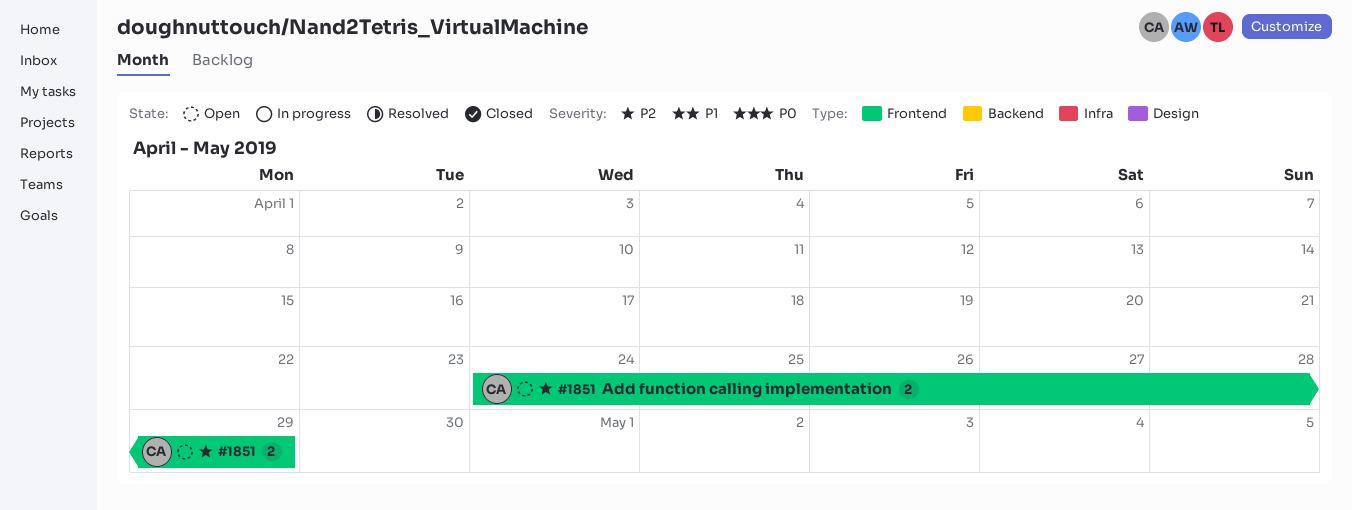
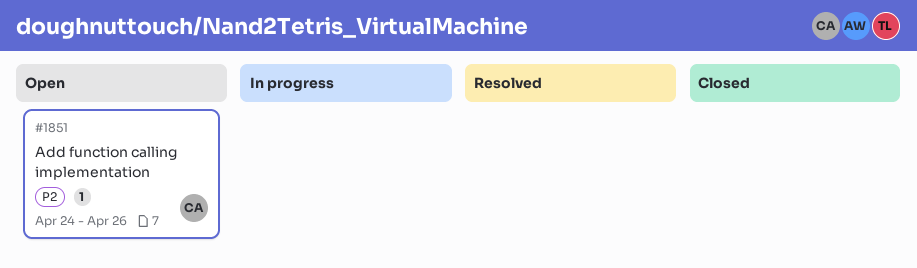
#1851, estimate: 2 -> 1
#1851, due: Apr 29 -> Apr 26

